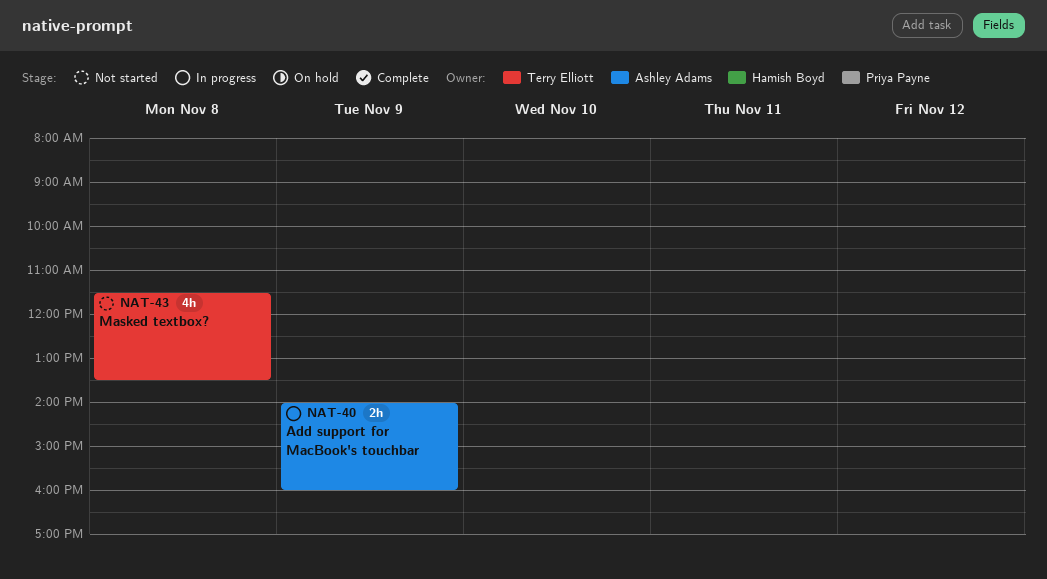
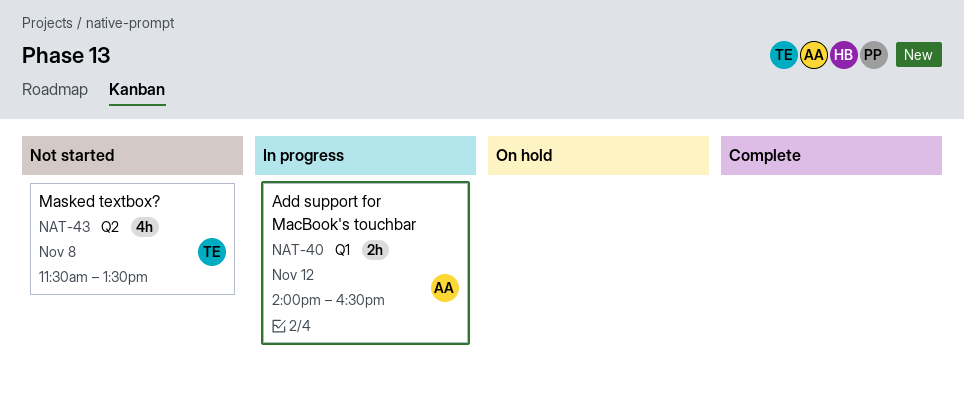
NAT-40, day: Nov 9 -> Nov 12
NAT-40, ends: 16:00 -> 16:30

